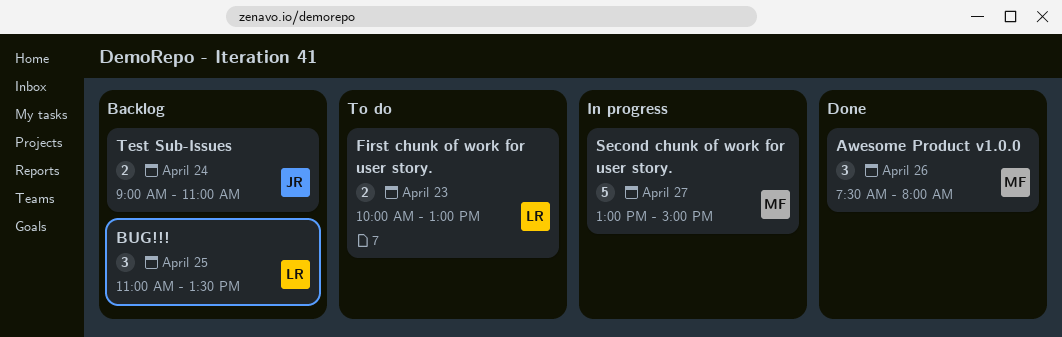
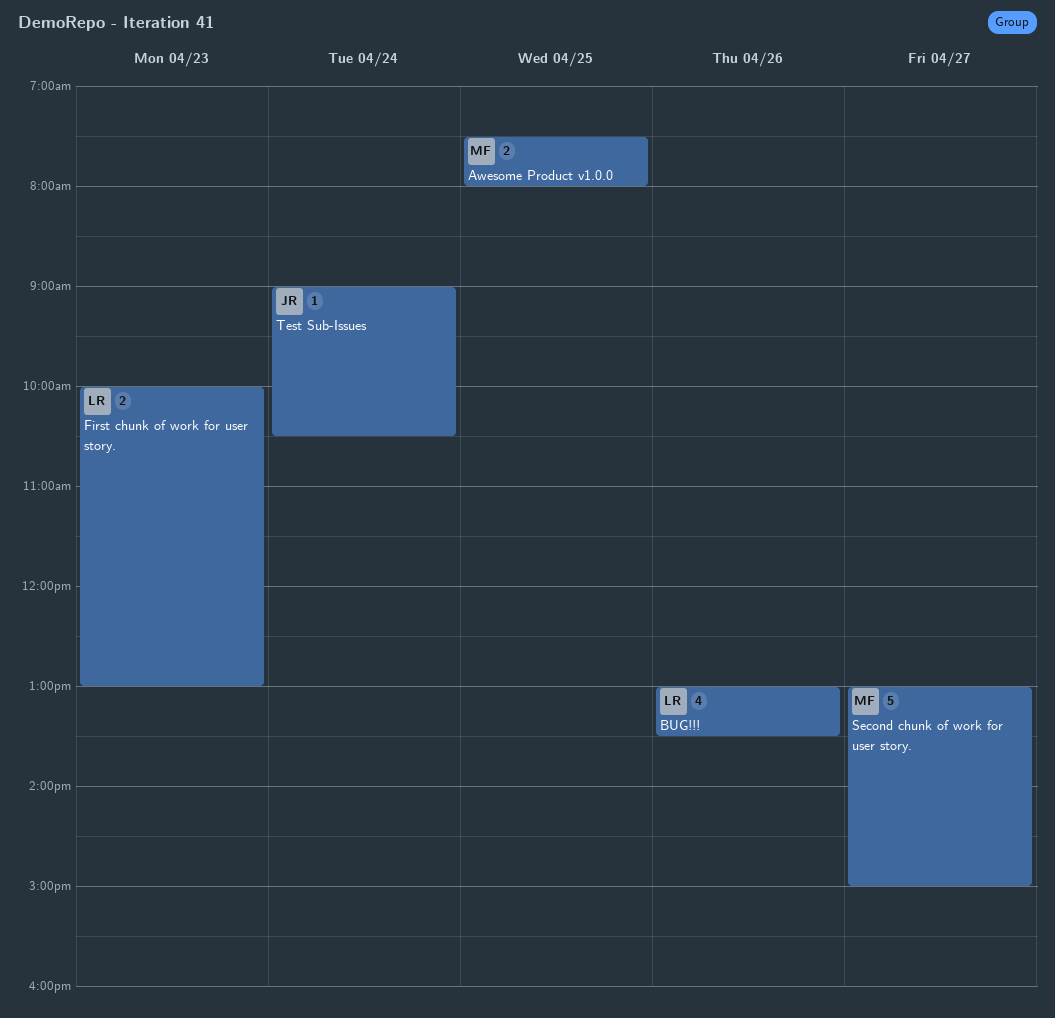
Awesome Product v1.0.0, estimate: 3 -> 2
Awesome Product v1.0.0, day: Apr 26 -> Apr 25
BUG!!!, estimate: 3 -> 4
BUG!!!, day: Apr 25 -> Apr 26
BUG!!!, begins: 11:00 -> 13:00
Test Sub-Issues, estimate: 2 -> 1
Test Sub-Issues, ends: 11:00 -> 10:30

